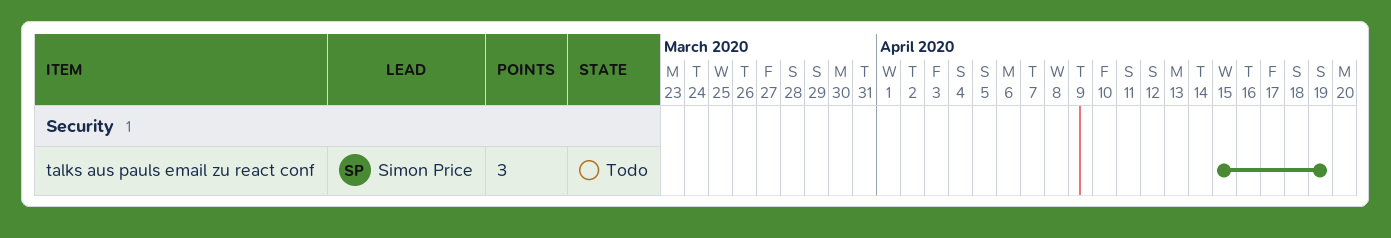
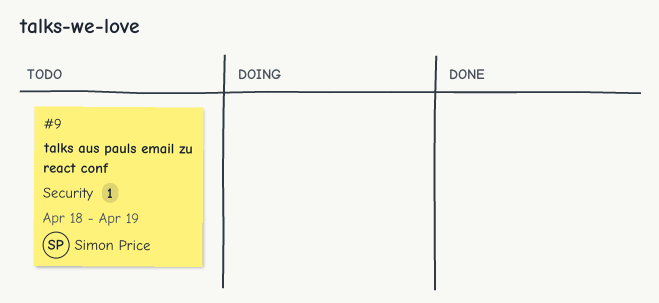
talks aus pauls email zu react conf, estimate: 3 -> 1
talks aus pauls email zu react conf, start: Apr 15 -> Apr 18

